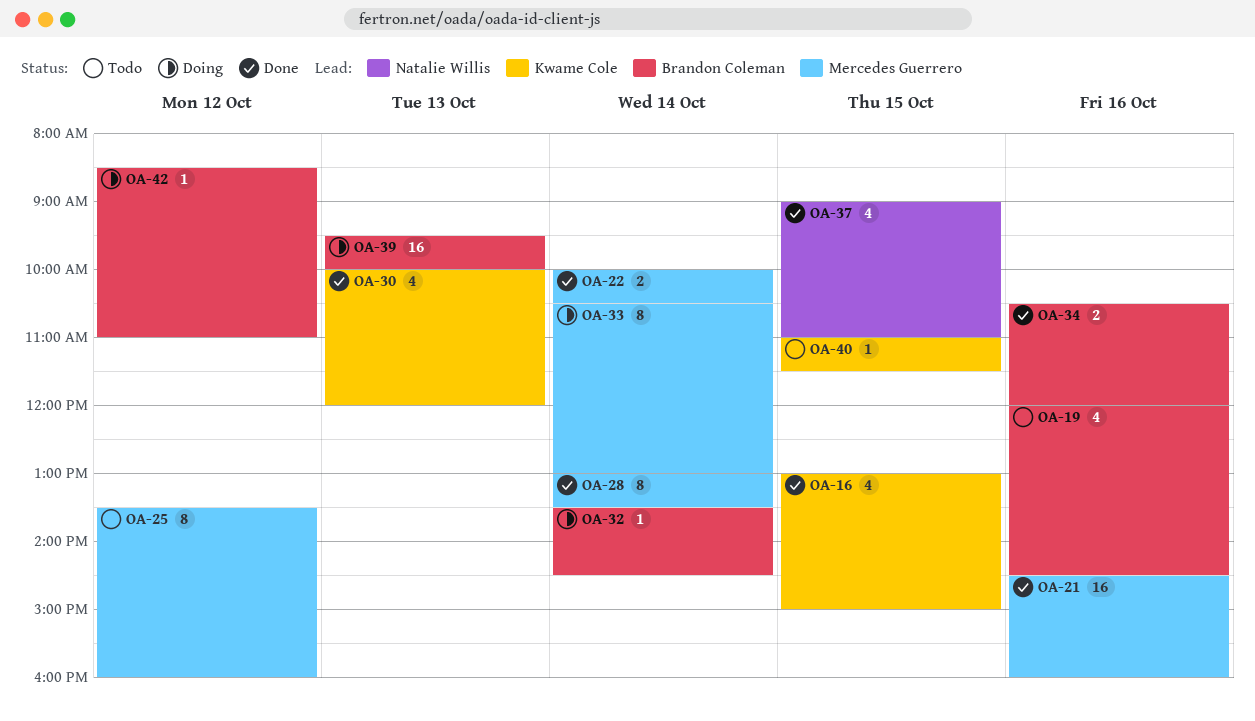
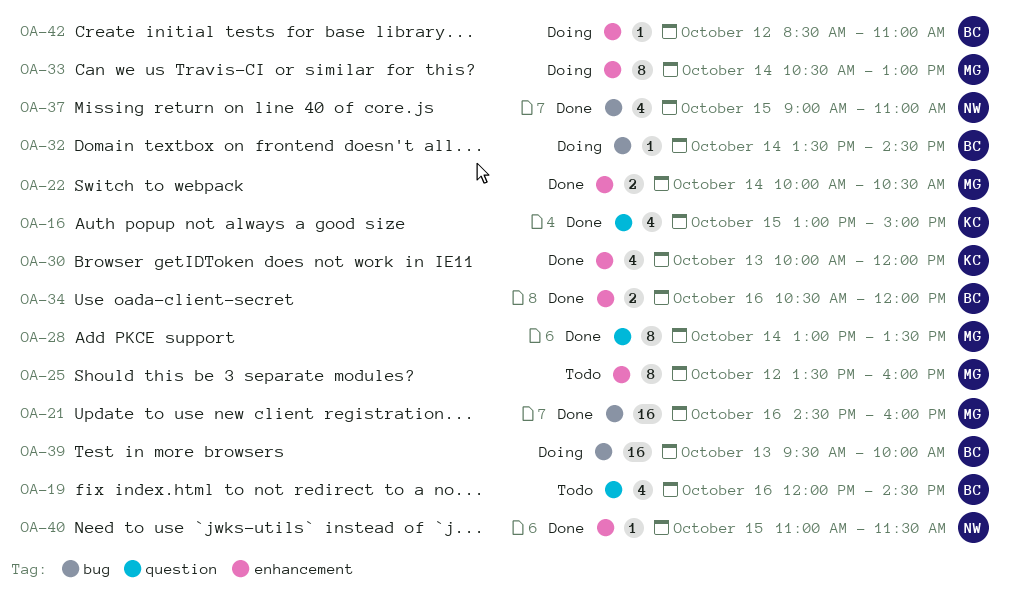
OA-40, status: Todo -> Done
OA-40, owner: Kwame Cole -> Natalie Willis

